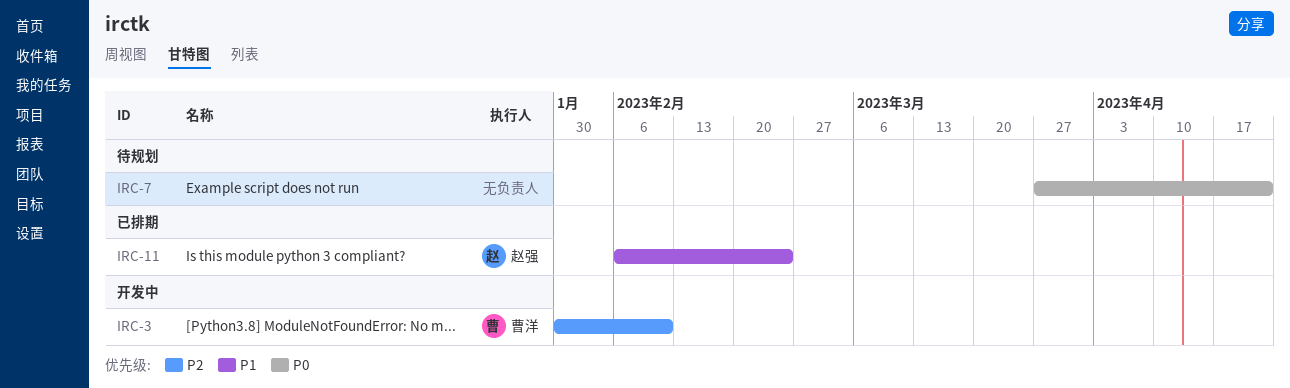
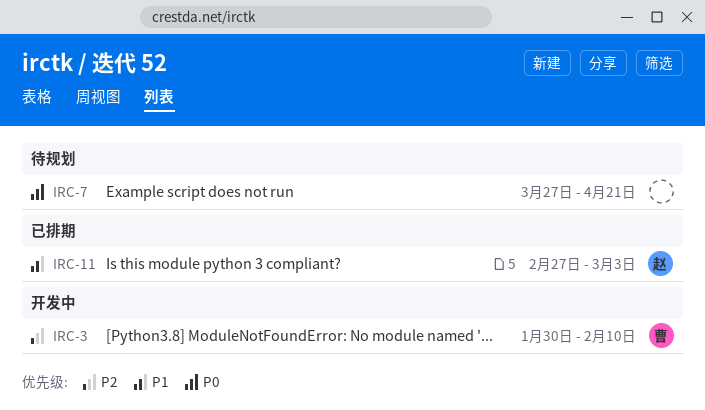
IRC-11, start: Feb 6 -> Feb 27
IRC-11, due: Feb 24 -> Mar 3

